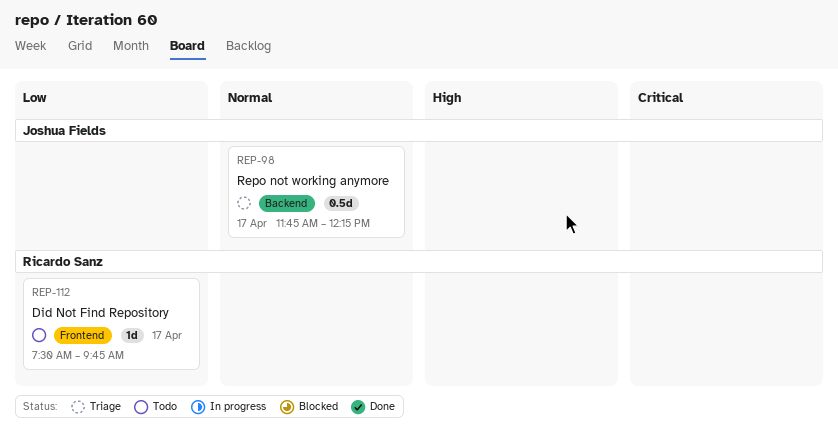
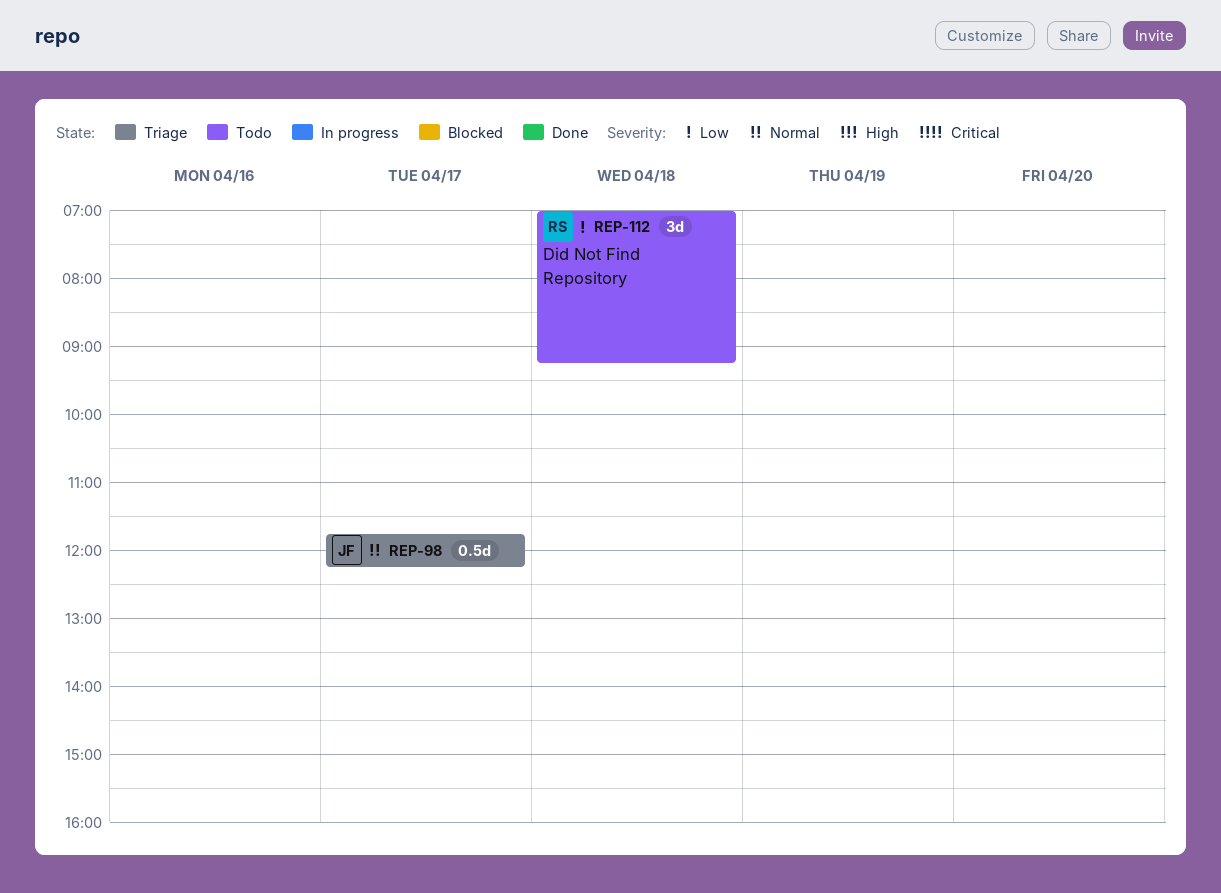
REP-112, estimate: 1d -> 3d
REP-112, day: Apr 17 -> Apr 18
REP-112, begins: 07:30 -> 07:00
REP-112, ends: 09:45 -> 09:15

